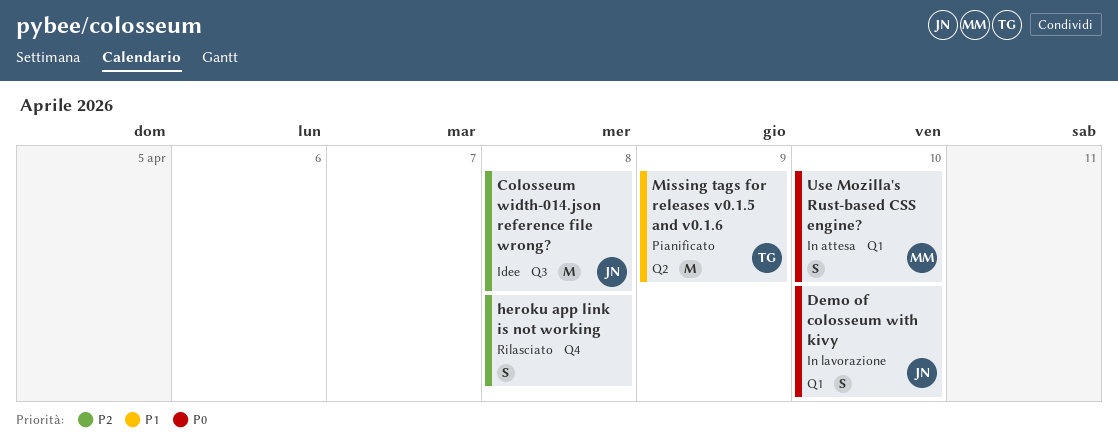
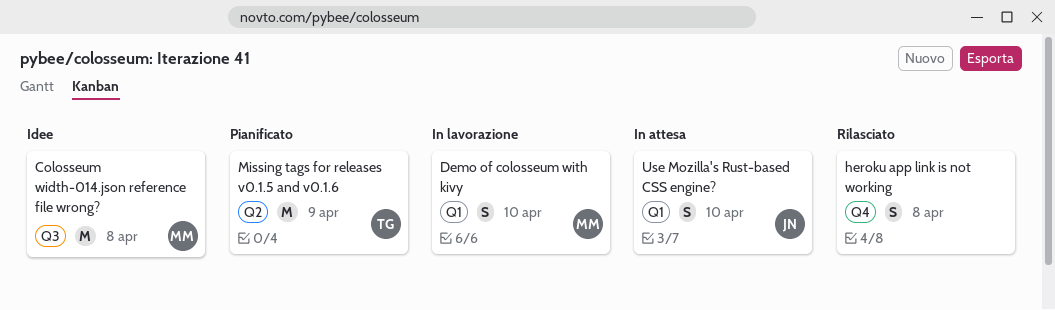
Colosseum width-014.json reference file wrong?, owner: JN -> MM
Demo of colosseum with kivy, owner: JN -> MM
Use Mozilla's Rust-based CSS engine?, owner: MM -> JN

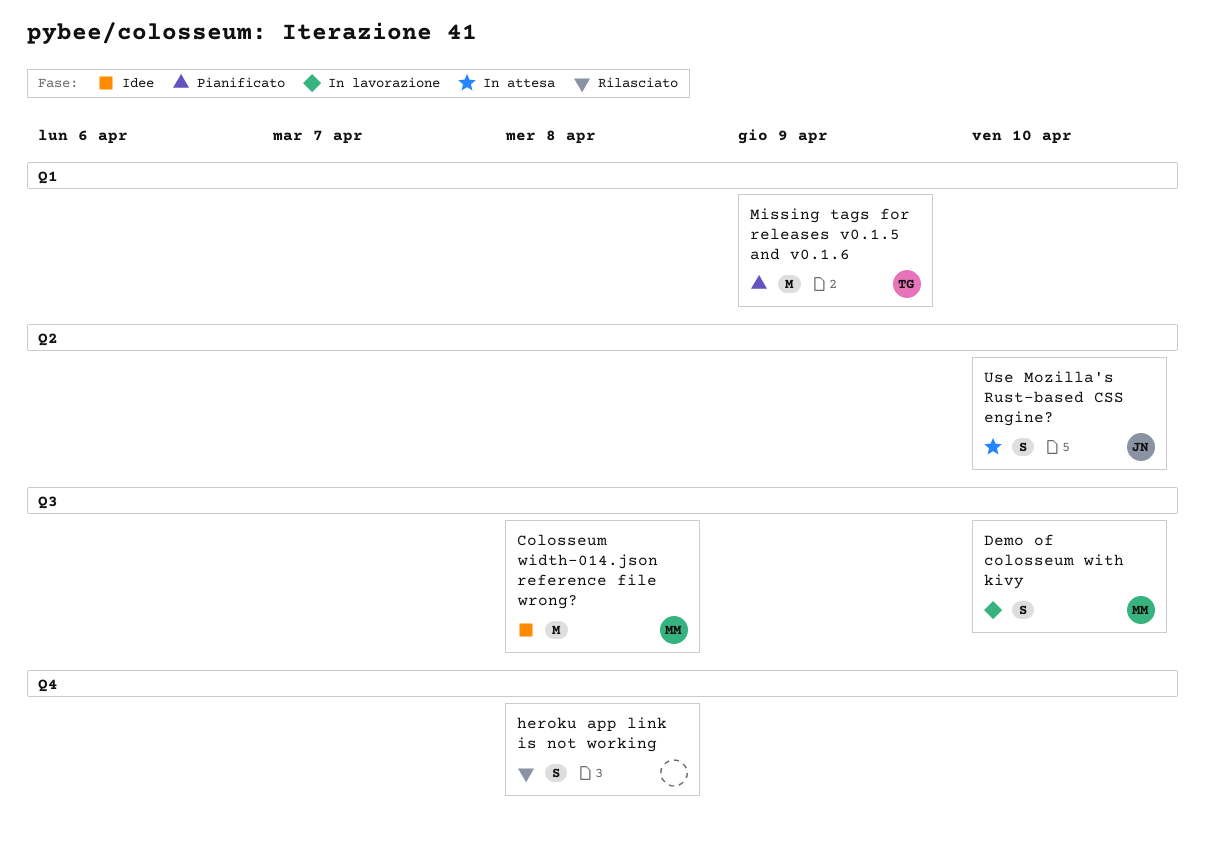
Demo of colosseum with kivy, label: Q1 -> Q3
Missing tags for releases v0.1.5 and v0.1.6, label: Q2 -> Q1
Use Mozilla's Rust-based CSS engine?, label: Q1 -> Q2

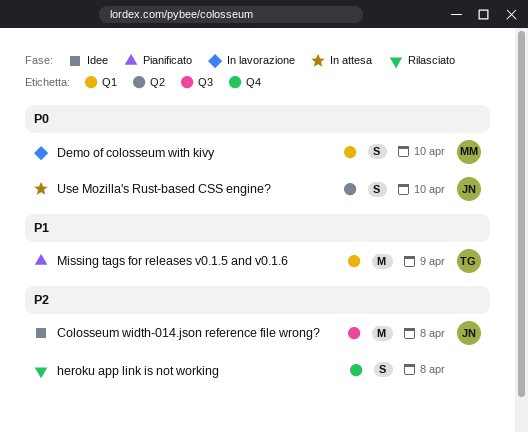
Colosseum width-014.json reference file wrong?, owner: MM -> JN
Demo of colosseum with kivy, label: Q3 -> Q1

